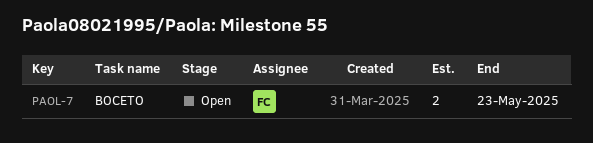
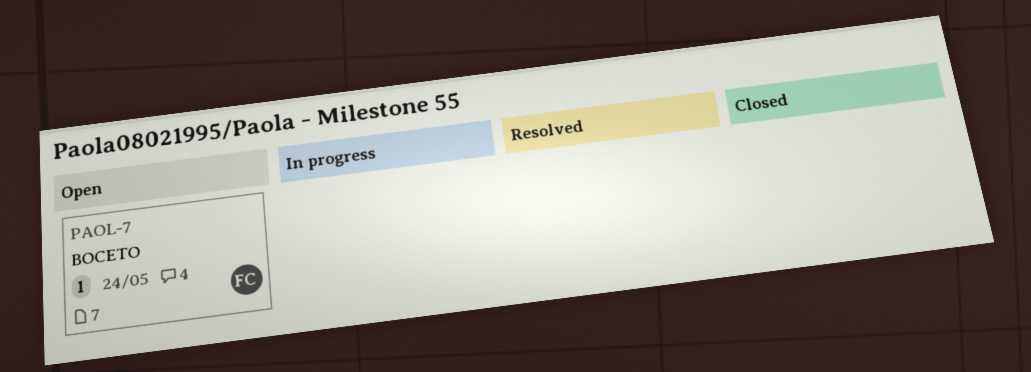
PAOL-7, estimate: 2 -> 1
PAOL-7, due: May 23 -> May 24

